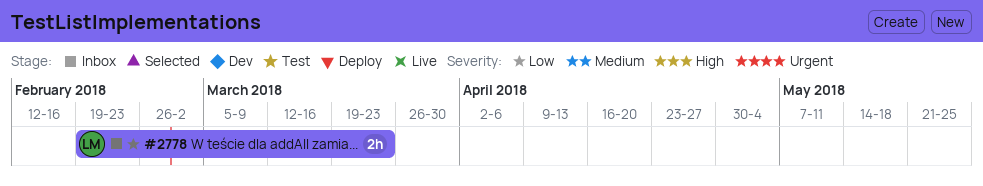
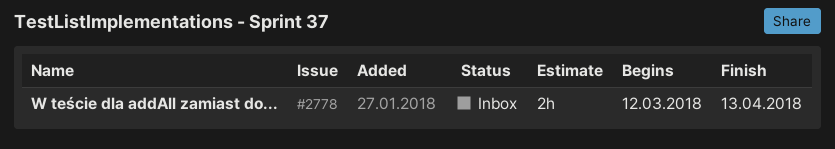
#2778, start: Feb 19 -> Mar 12
#2778, due: Mar 23 -> Apr 13

